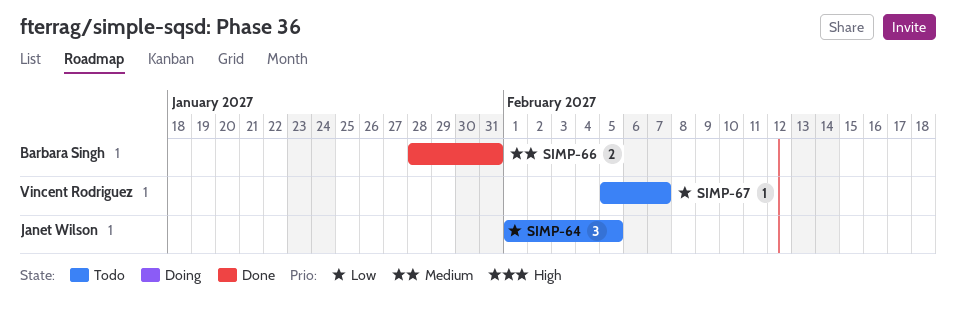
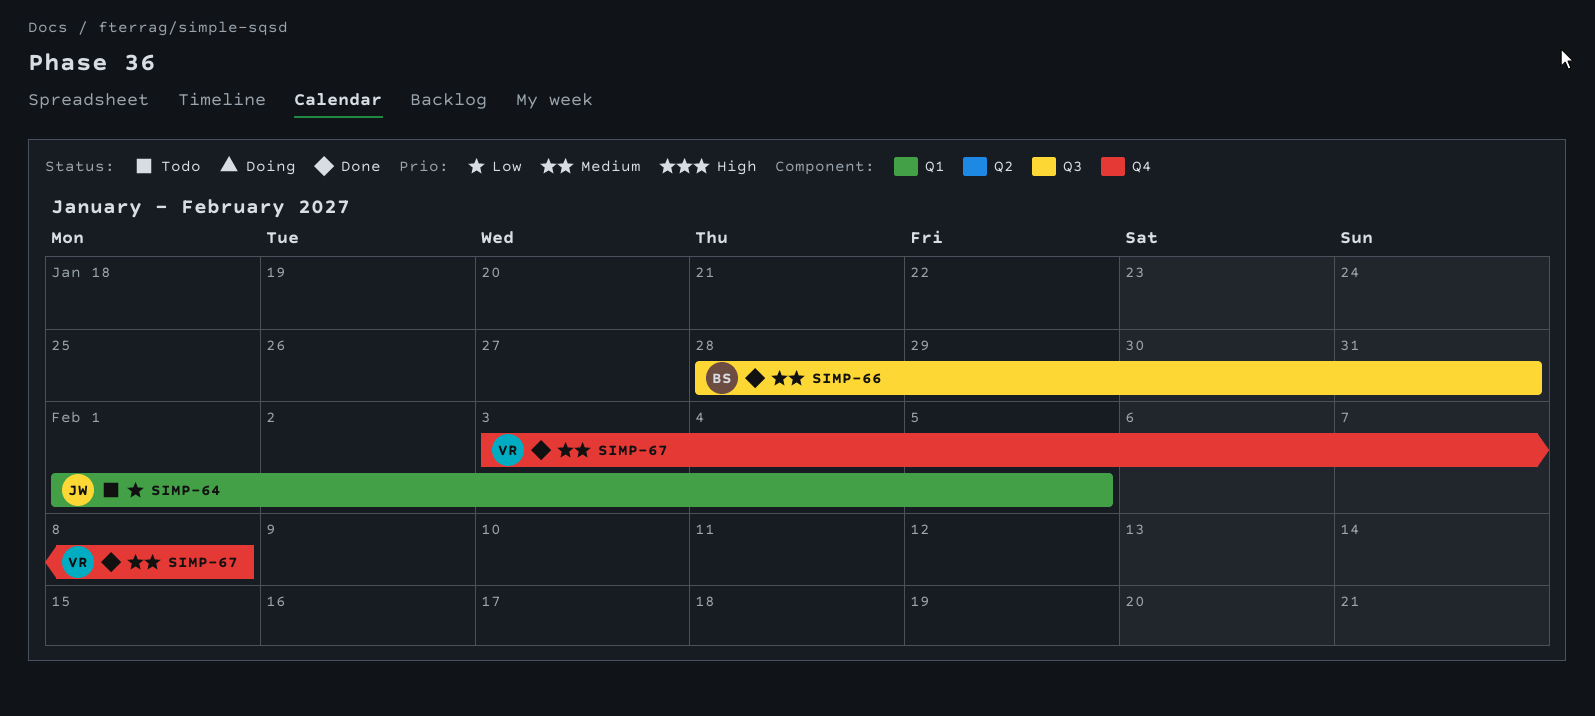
SIMP-67, status: Todo -> Done
SIMP-67, priority: Low -> Medium
SIMP-67, start: Feb 5 -> Feb 3
SIMP-67, due: Feb 7 -> Feb 8

